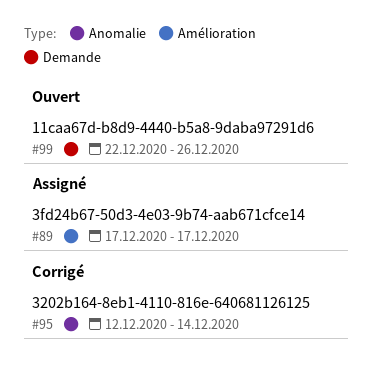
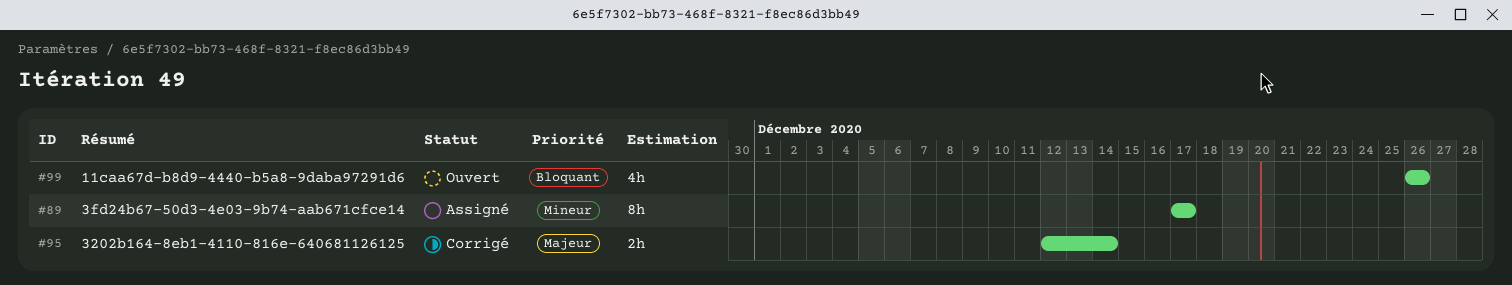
#99, start: Dec 22 -> Dec 26

